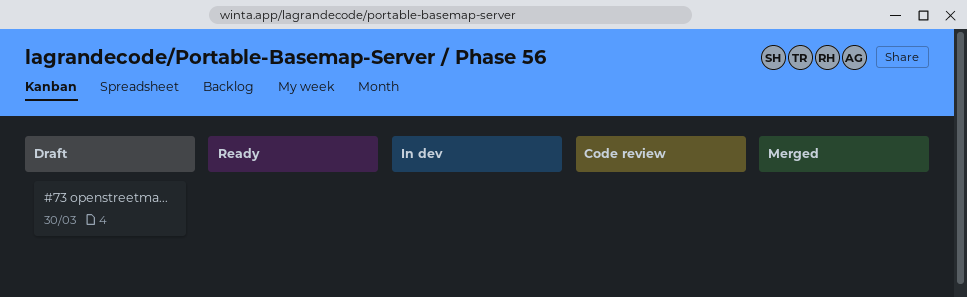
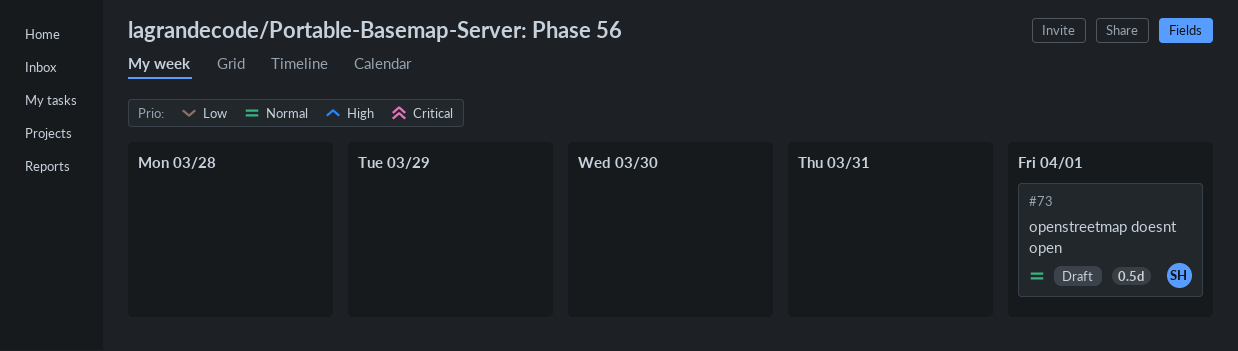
#73, due: Mar 30 -> Apr 1

